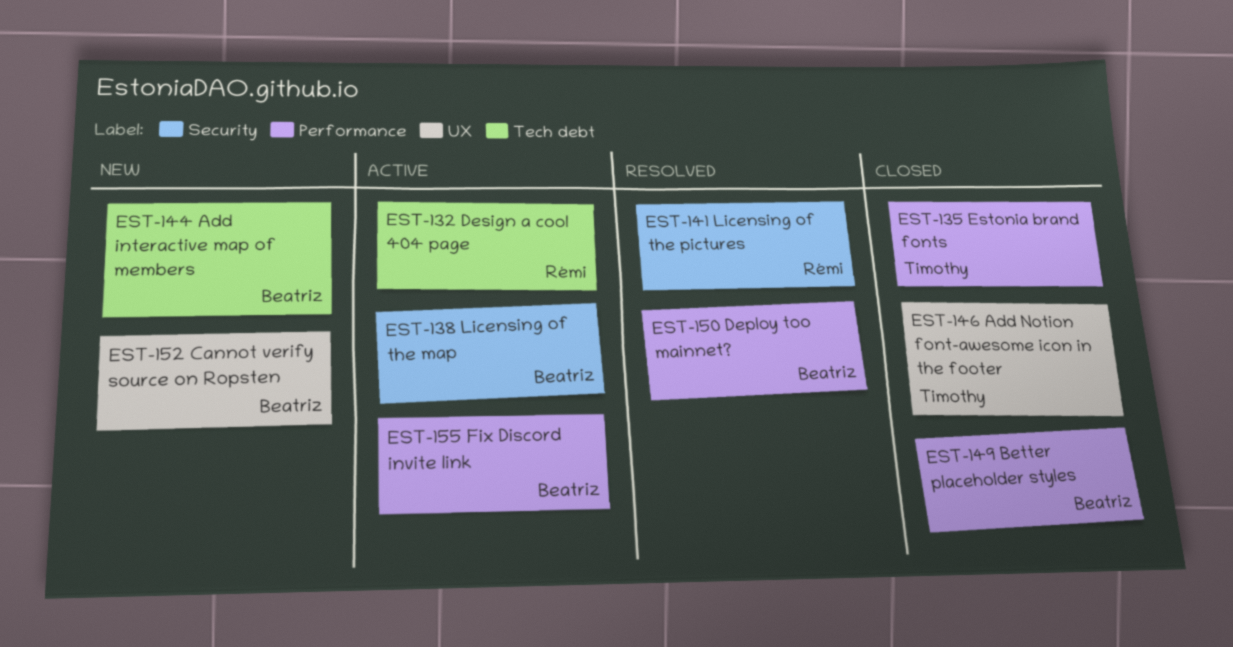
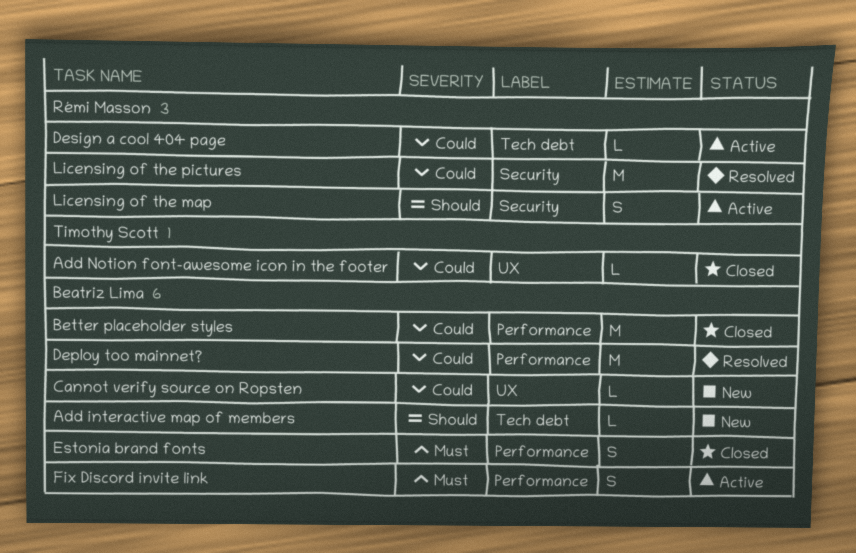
Estonia brand fonts, owner: Timothy Scott -> Beatriz Lima
Licensing of the map, owner: Beatriz Lima -> Rémi Masson

